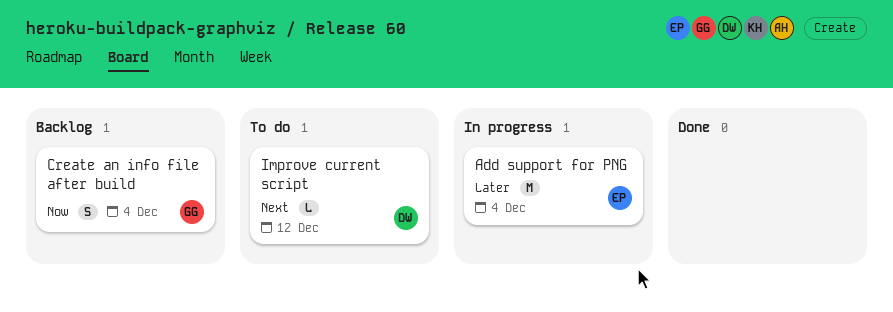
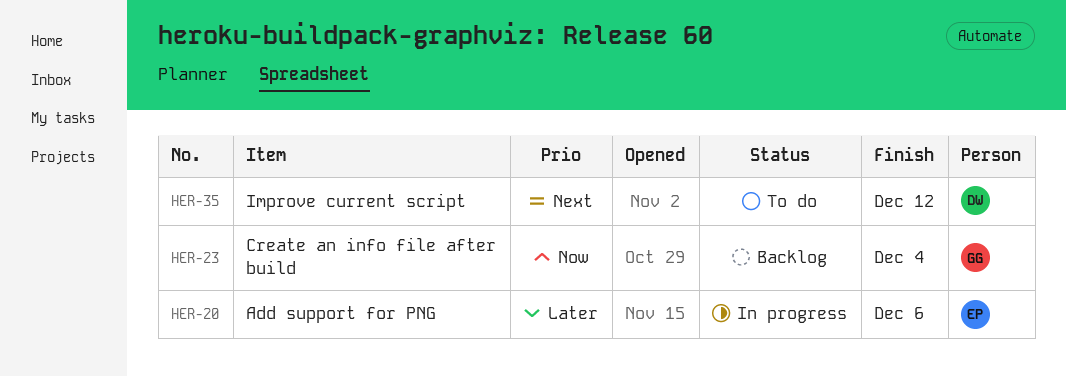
Add support for PNG, due: Dec 4 -> Dec 6

